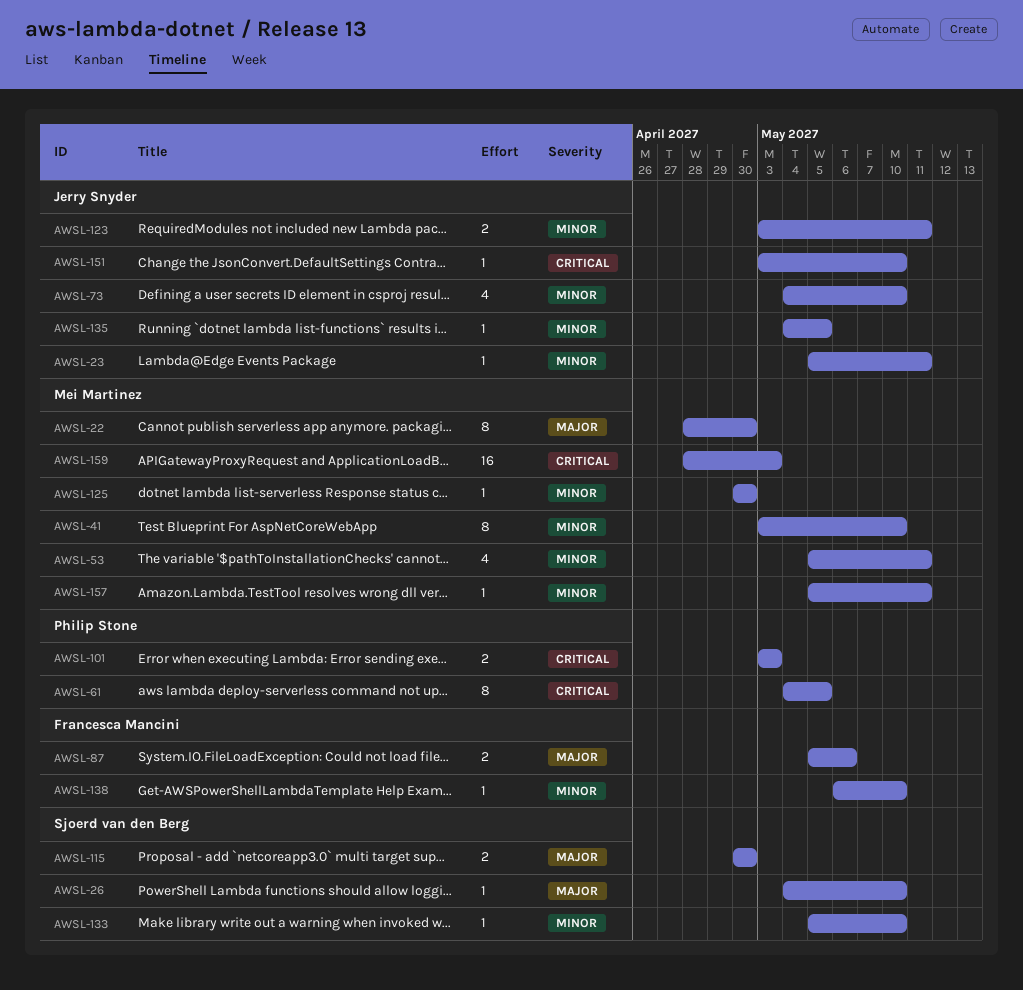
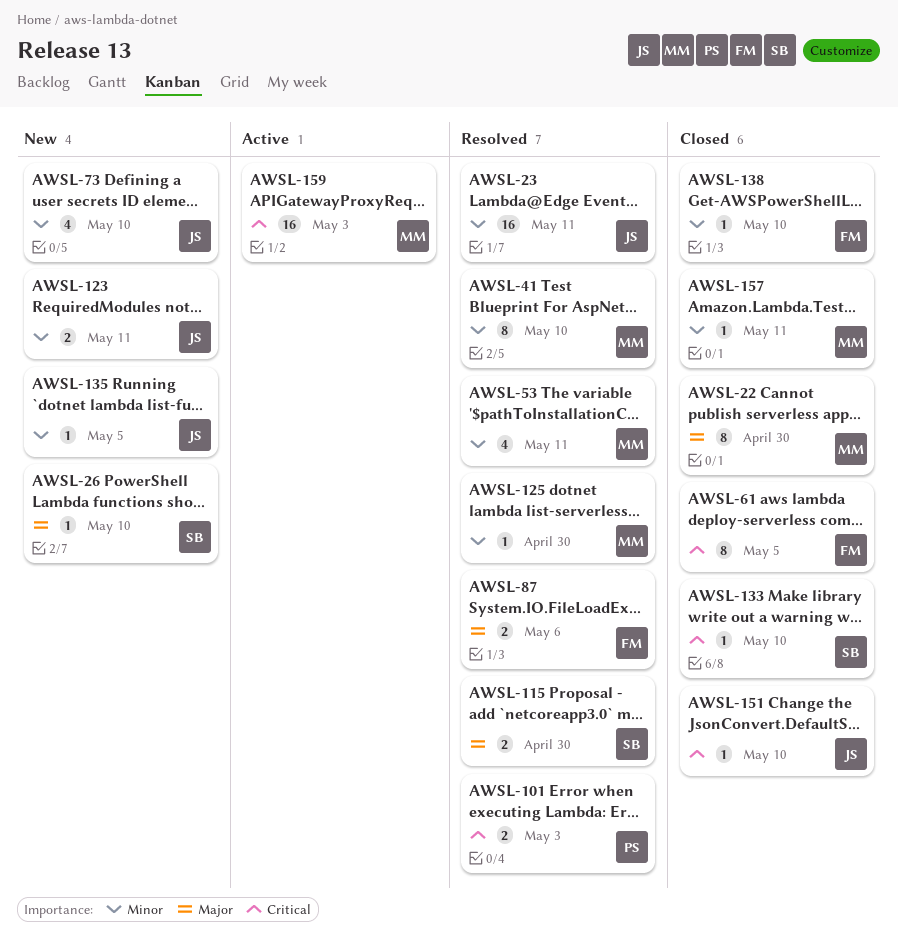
AWSL-23, estimate: 1 -> 16
AWSL-61, owner: Philip Stone -> Francesca Mancini
AWSL-133, priority: Minor -> Critical

